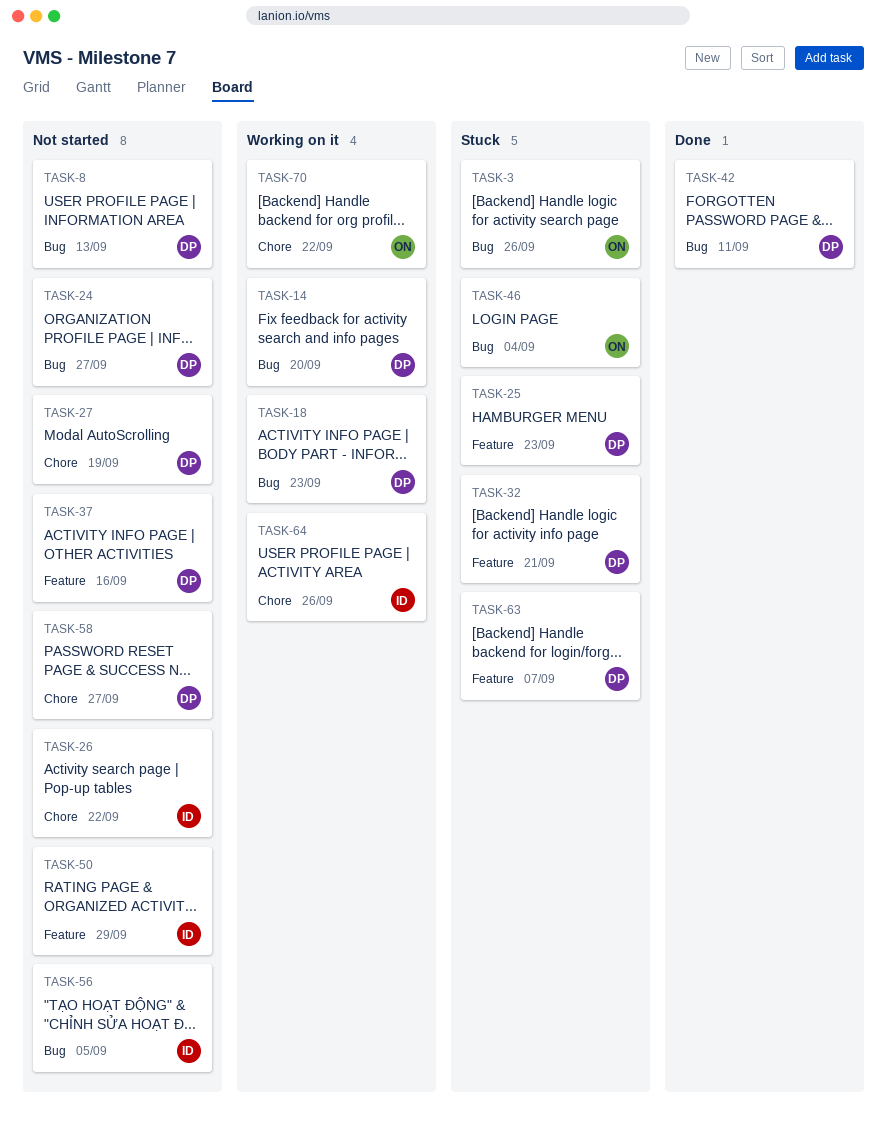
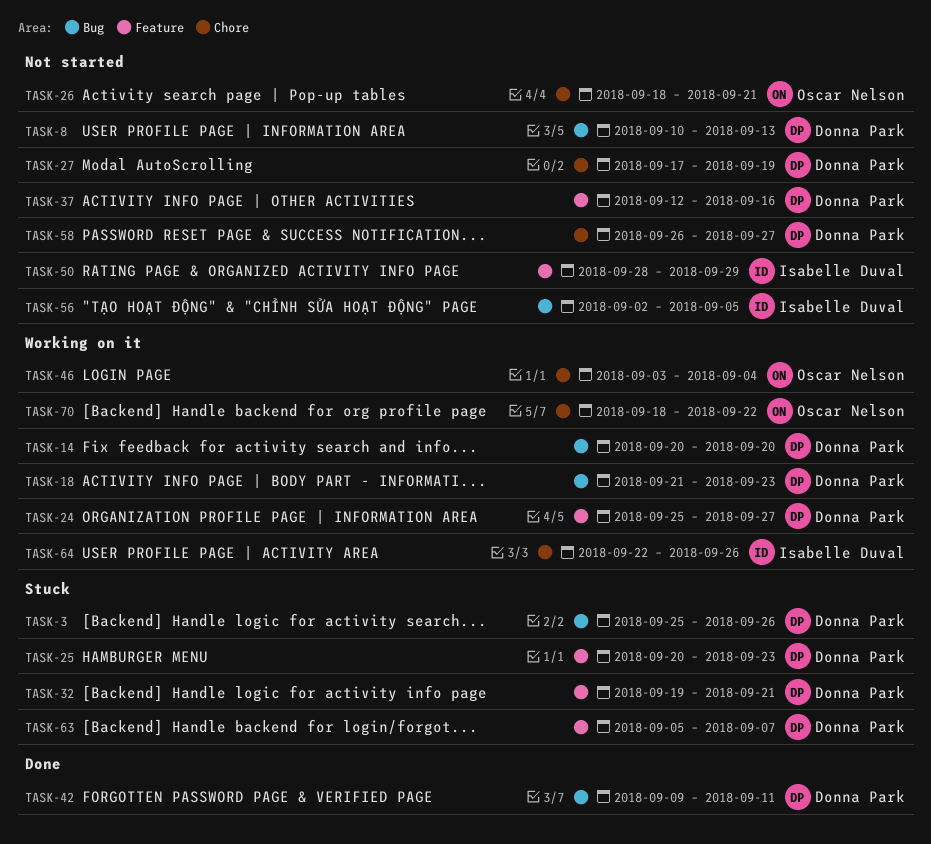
TASK-3, owner: Oscar Nelson -> Donna Park
TASK-24, status: Not started -> Working on it
TASK-24, label: Bug -> Feature
TASK-26, owner: Isabelle Duval -> Oscar Nelson
TASK-26, due: Sep 22 -> Sep 21
TASK-46, status: Stuck -> Working on it
TASK-46, label: Bug -> Chore

